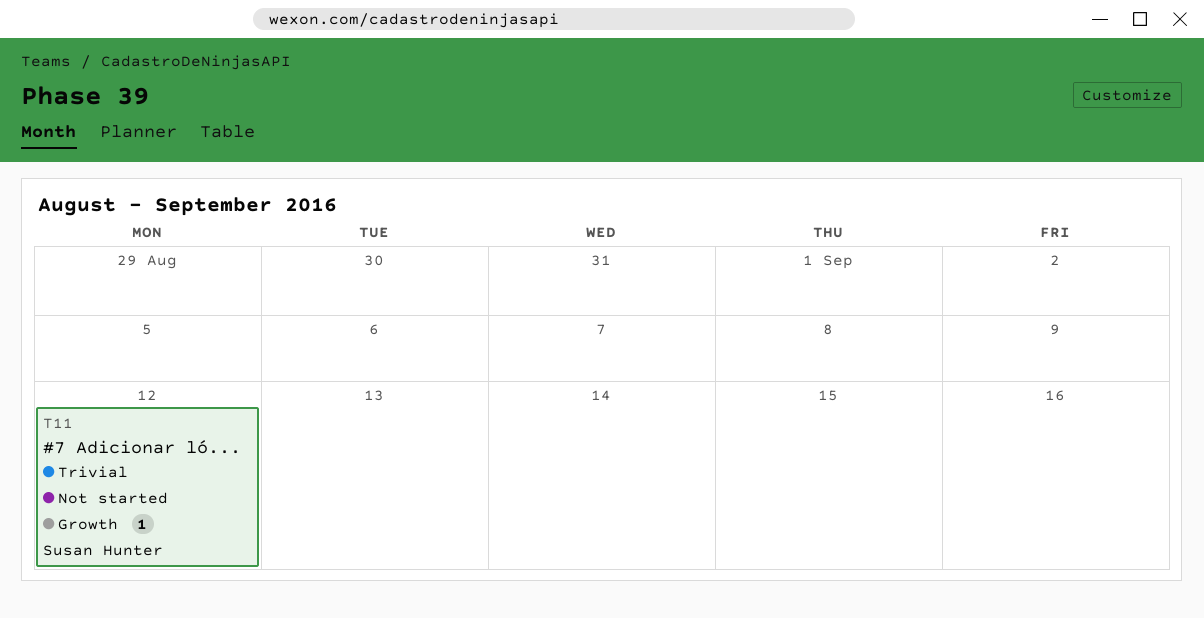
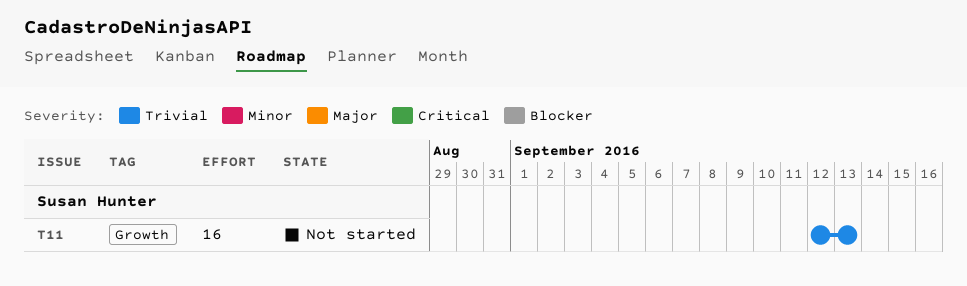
T11, estimate: 1 -> 16
T11, due: Sep 12 -> Sep 13

